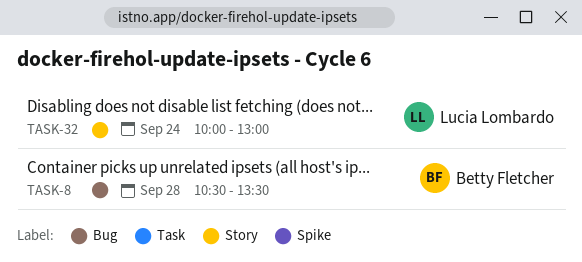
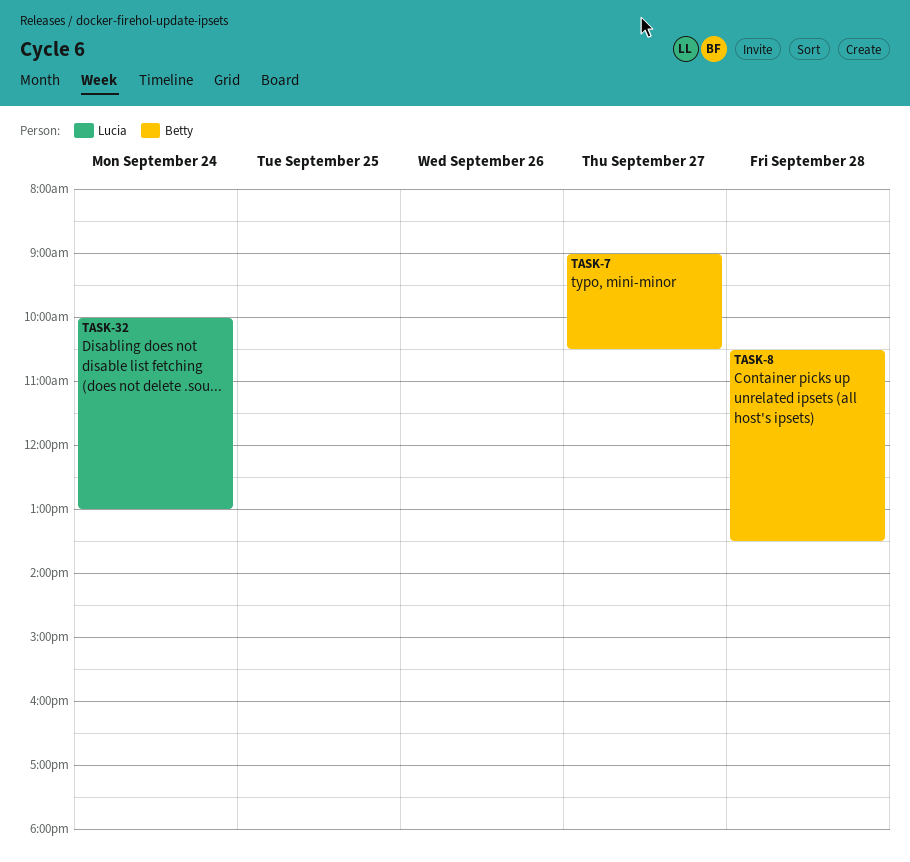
TASK-7: none -> present

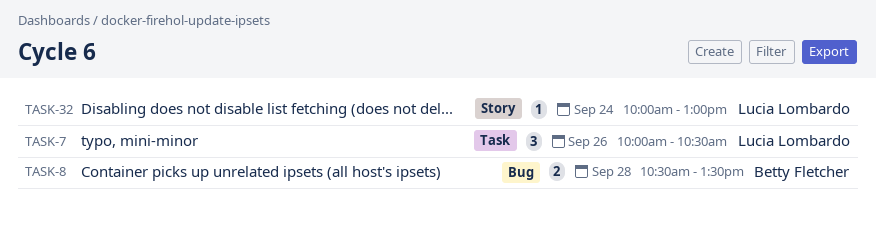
TASK-7, owner: Betty Fletcher -> Lucia Lombardo
TASK-7, day: Sep 27 -> Sep 26
TASK-7, begins: 09:00 -> 10:00

